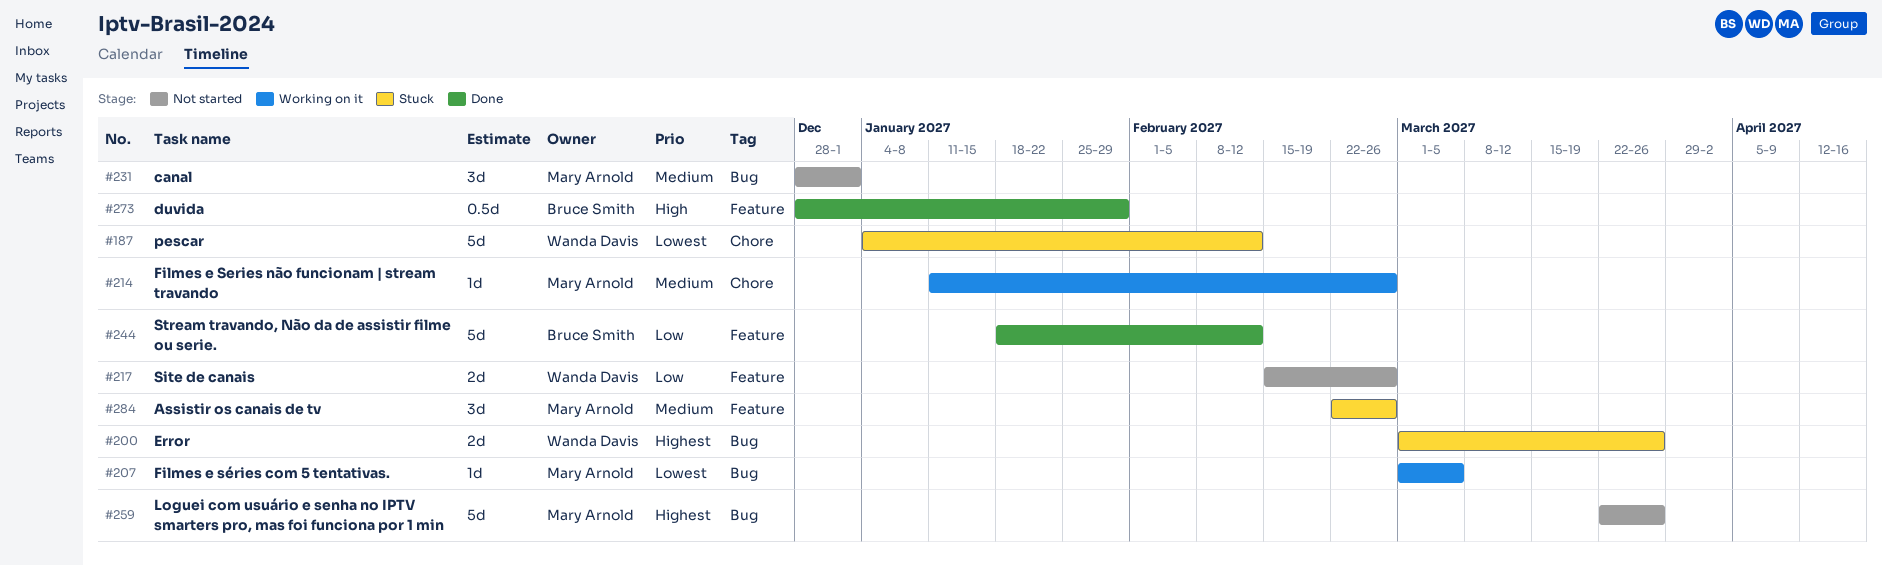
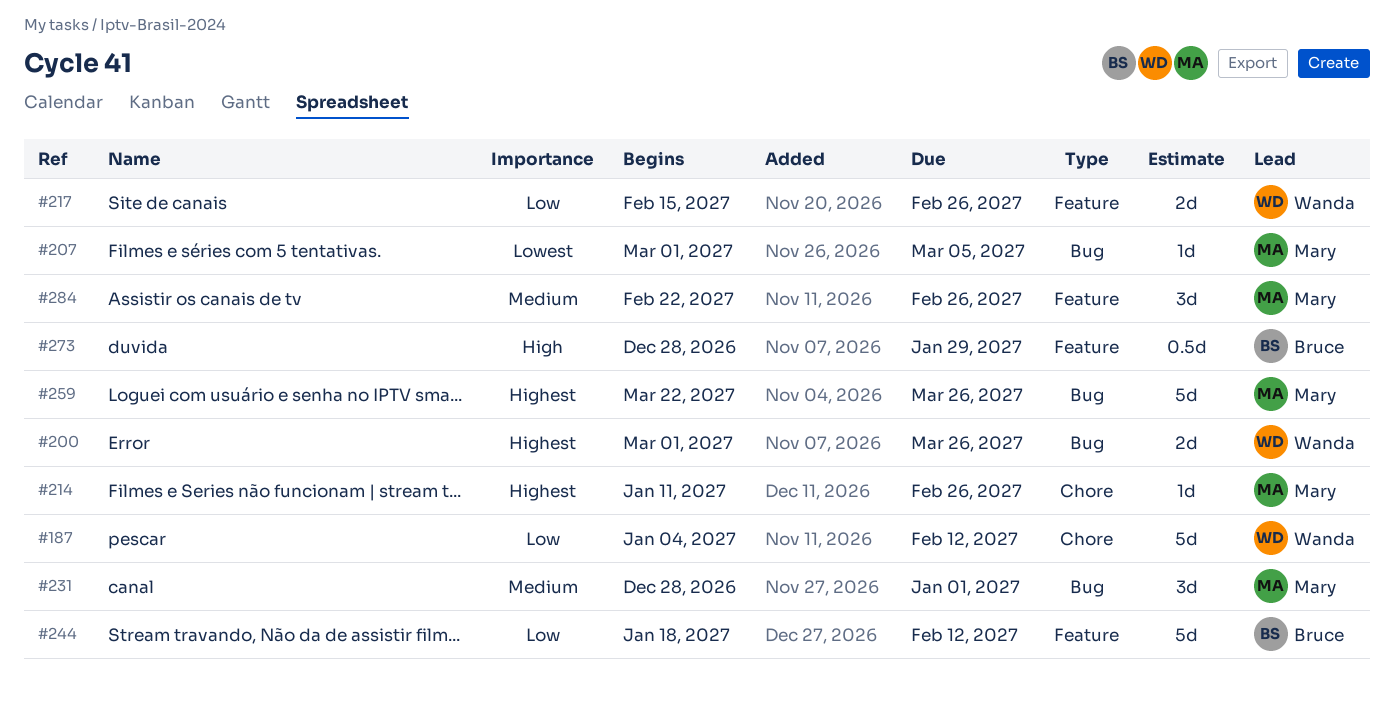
#187, priority: Lowest -> Low
#214, priority: Medium -> Highest

